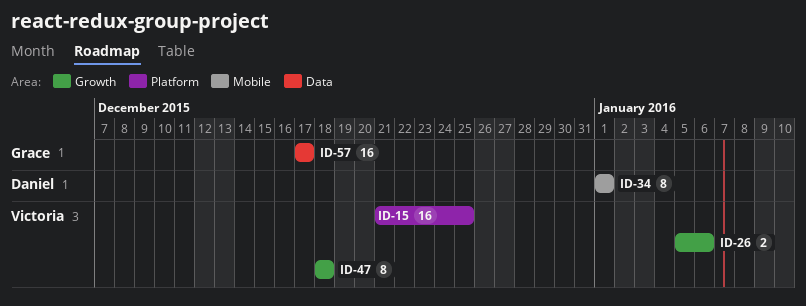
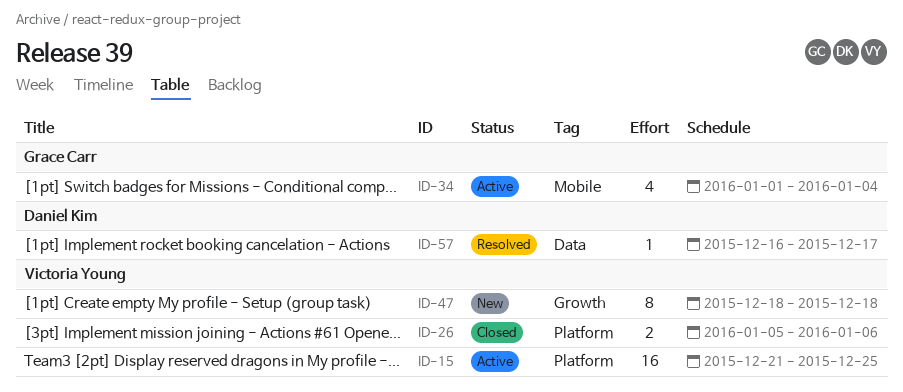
ID-26, label: Growth -> Platform
ID-34, owner: Daniel Kim -> Grace Carr
ID-34, estimate: 8 -> 4
ID-34, due: Jan 1 -> Jan 4
ID-57, owner: Grace Carr -> Daniel Kim
ID-57, estimate: 16 -> 1
ID-57, start: Dec 17 -> Dec 16

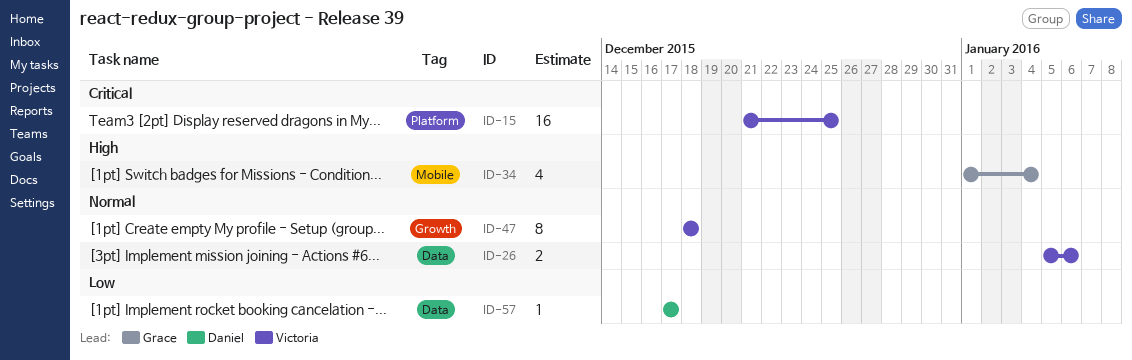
ID-26, label: Platform -> Data
ID-57, start: Dec 16 -> Dec 17

